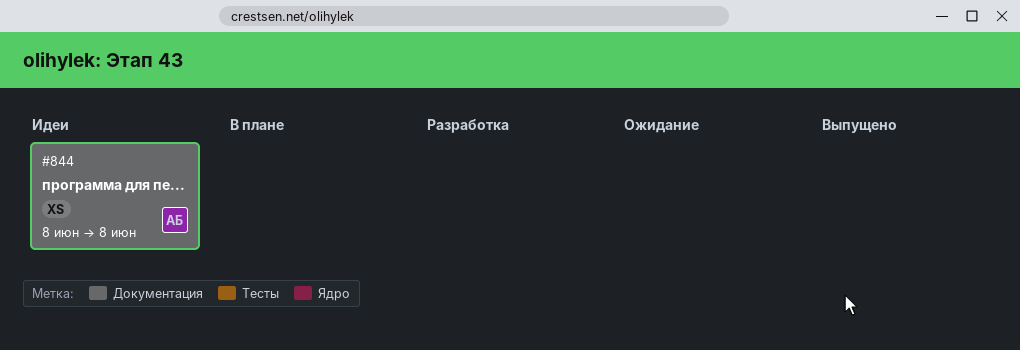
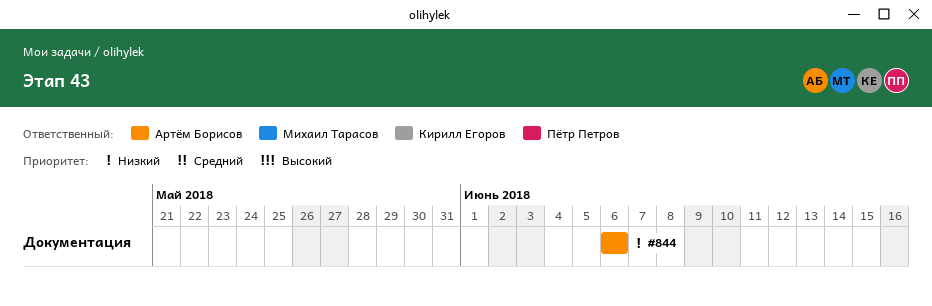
#844, start: Jun 8 -> Jun 6
#844, due: Jun 8 -> Jun 6

